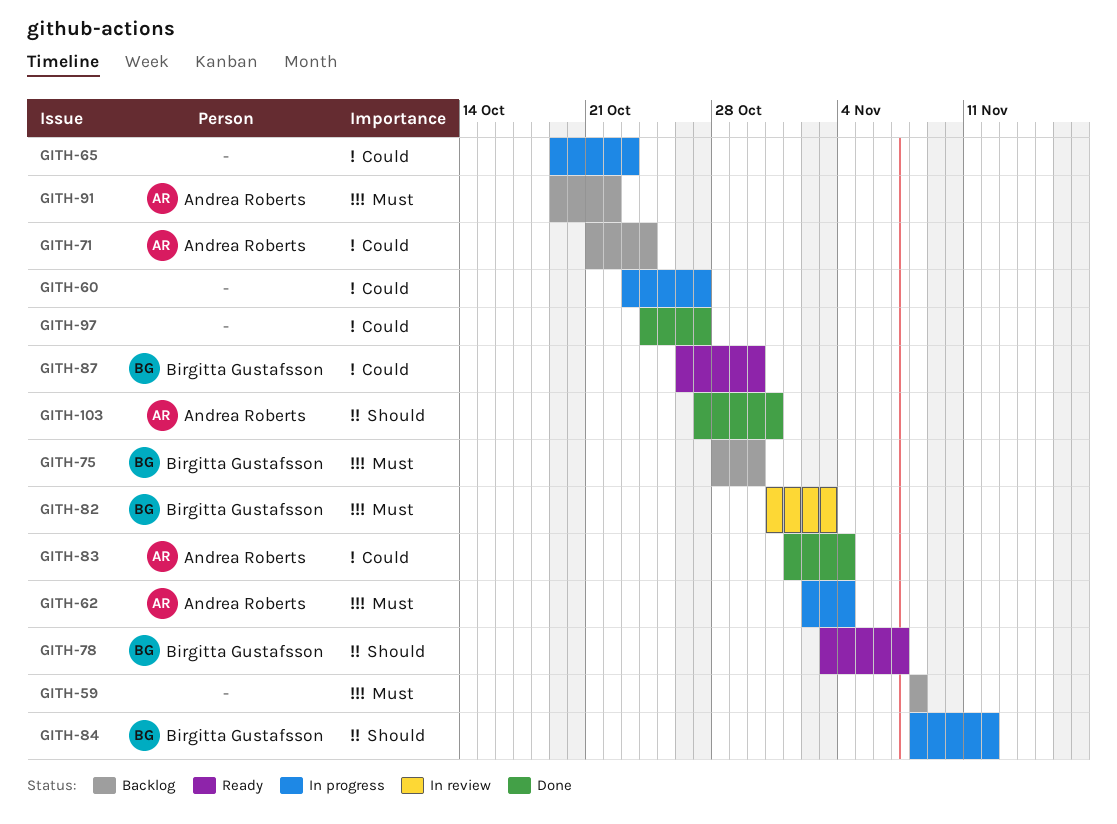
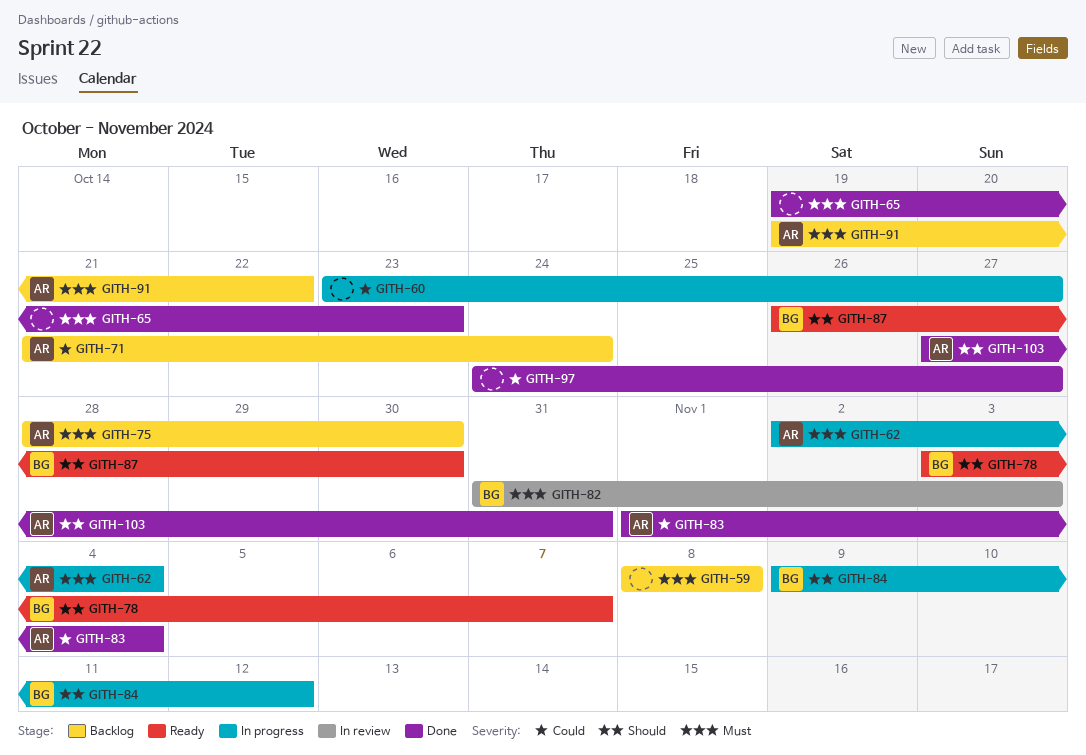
GITH-65, status: In progress -> Done
GITH-65, priority: Could -> Must
GITH-75, owner: Birgitta Gustafsson -> Andrea Roberts
GITH-84, start: Nov 8 -> Nov 9
GITH-87, priority: Could -> Should

